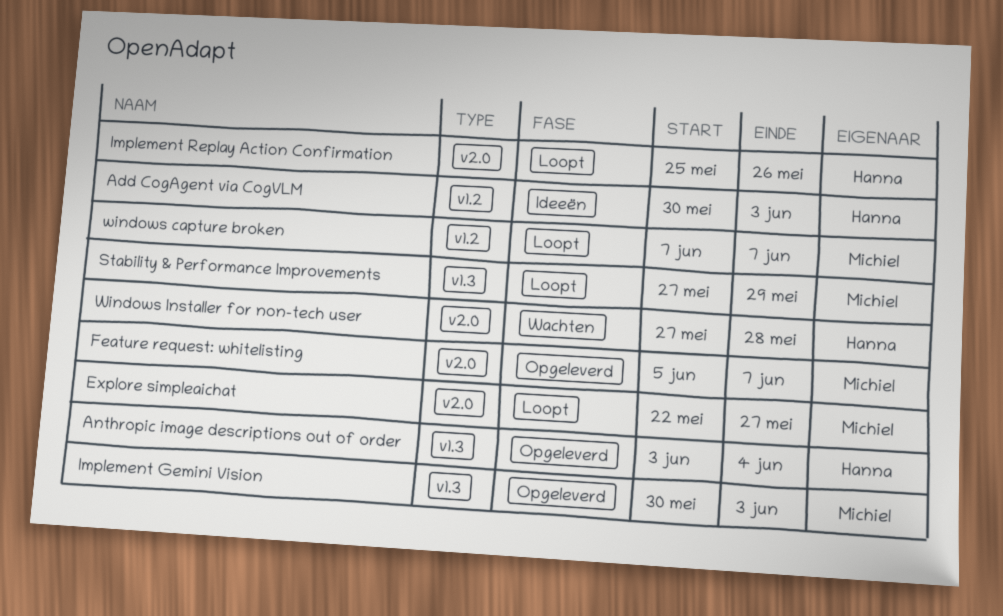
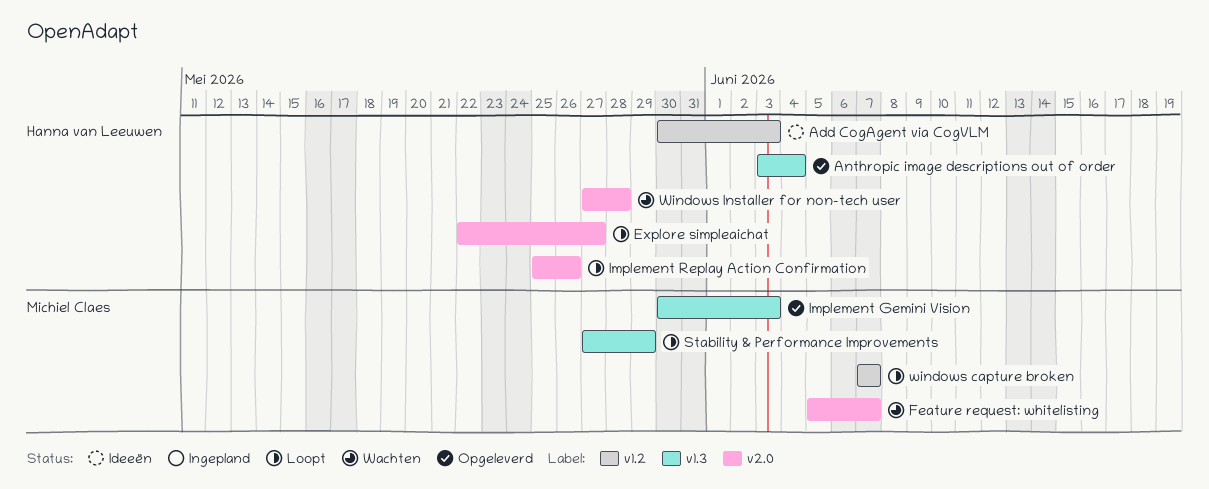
Explore simpleaichat, owner: Michiel Claes -> Hanna van Leeuwen
Feature request: whitelisting, status: Opgeleverd -> Wachten

